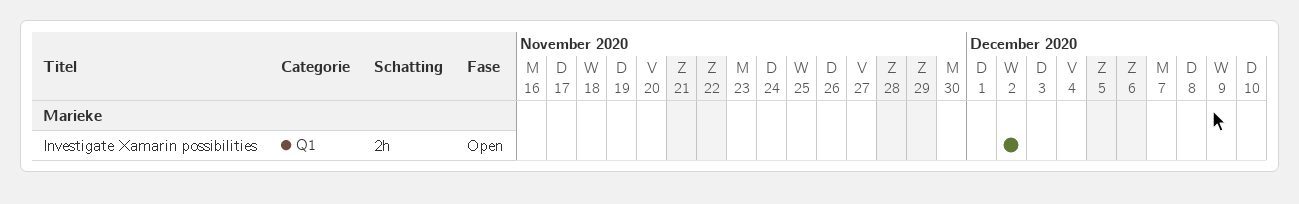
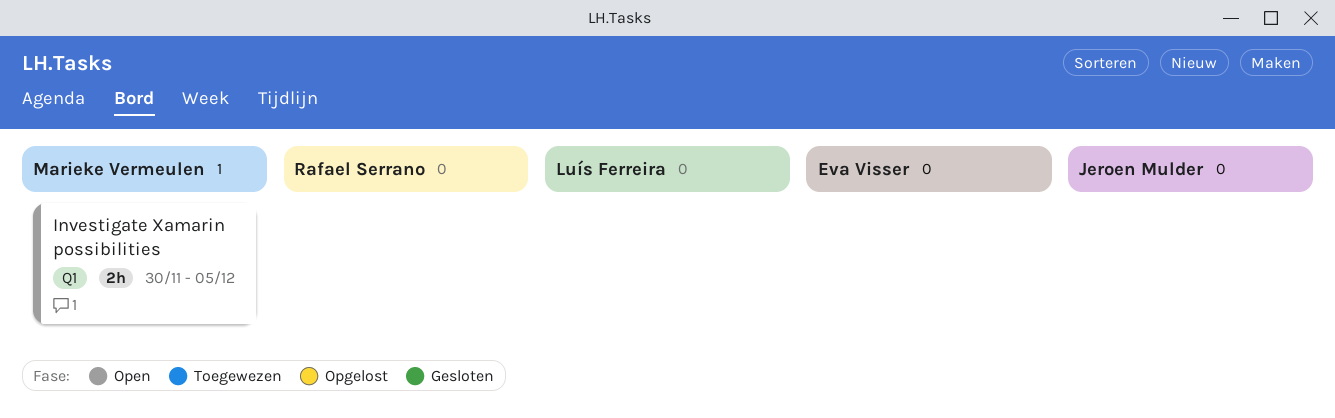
Investigate Xamarin possibilities, start: Dec 2 -> Nov 30
Investigate Xamarin possibilities, due: Dec 2 -> Dec 5

